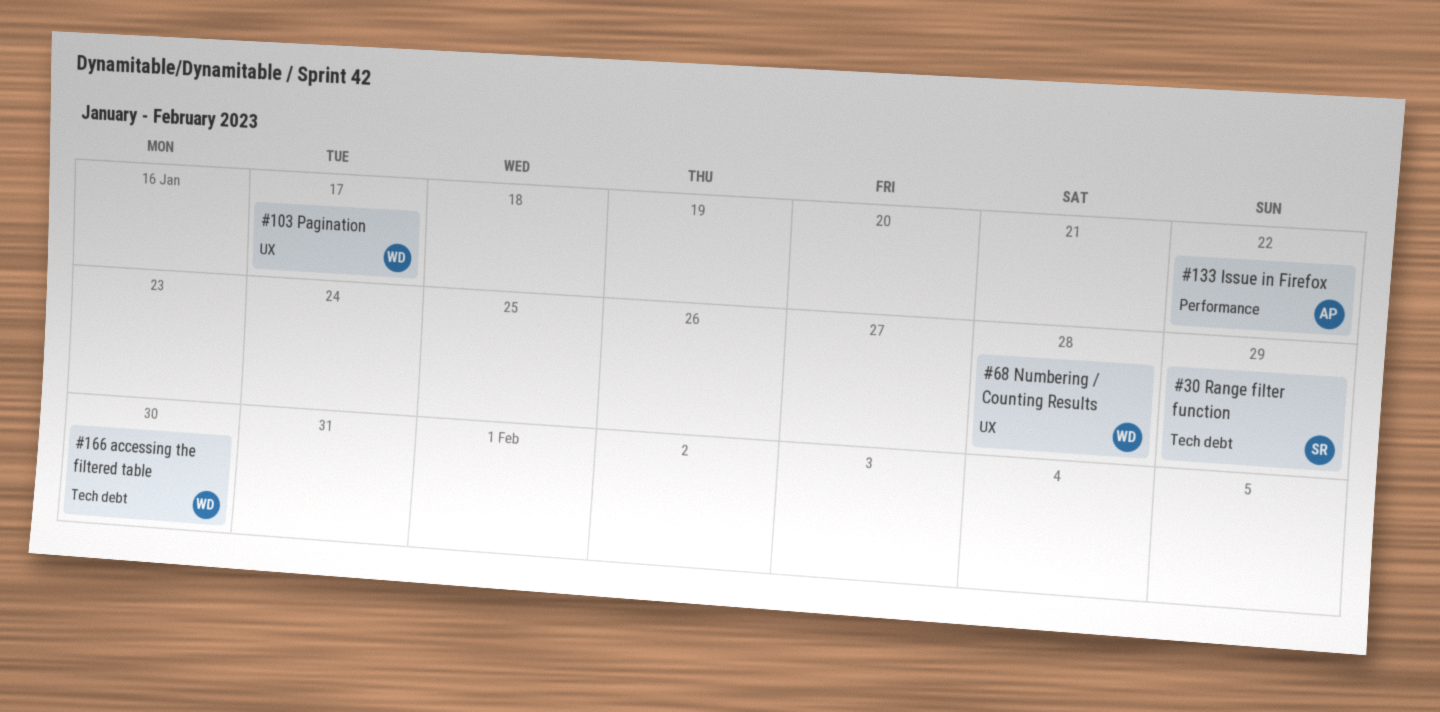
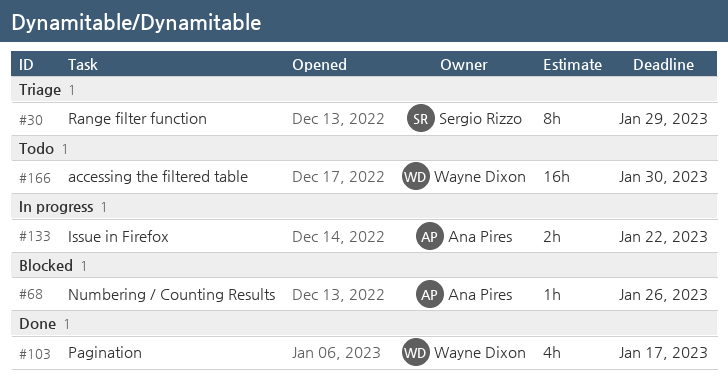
#68, owner: Wayne Dixon -> Ana Pires
#68, due: Jan 28 -> Jan 26

